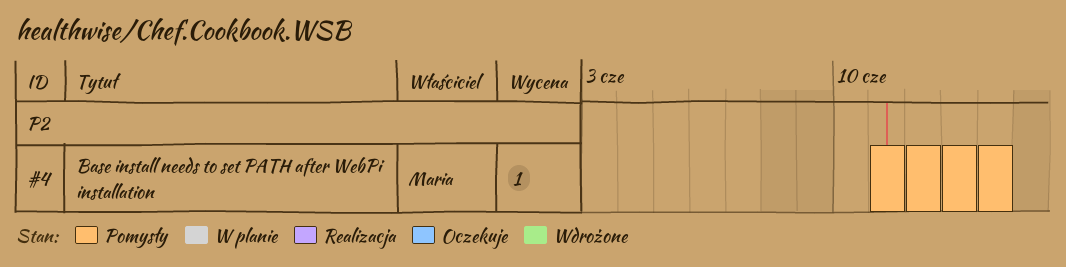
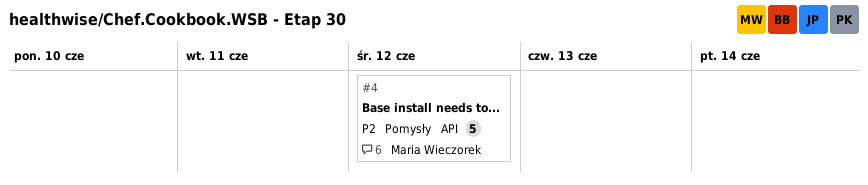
#4, estimate: 1 -> 5
#4, due: Jun 14 -> Jun 12

